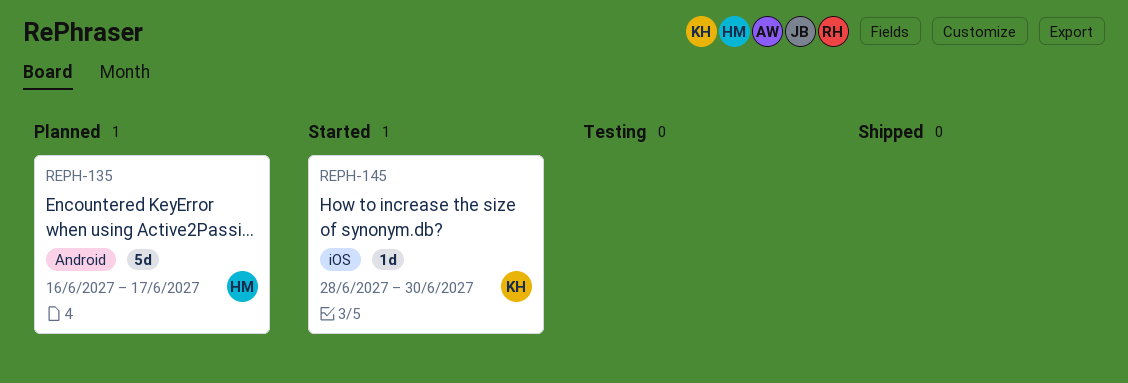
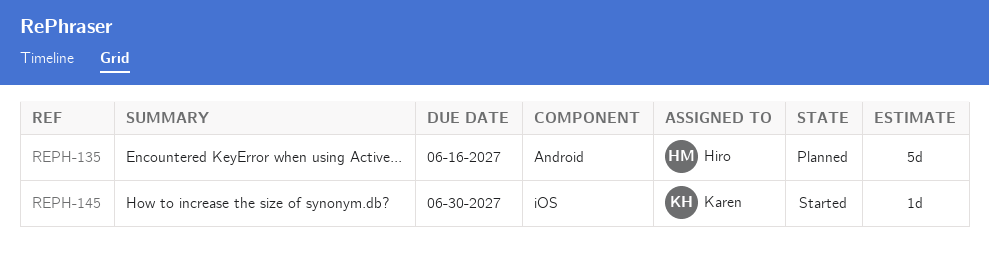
REPH-135, due: Jun 17 -> Jun 16

